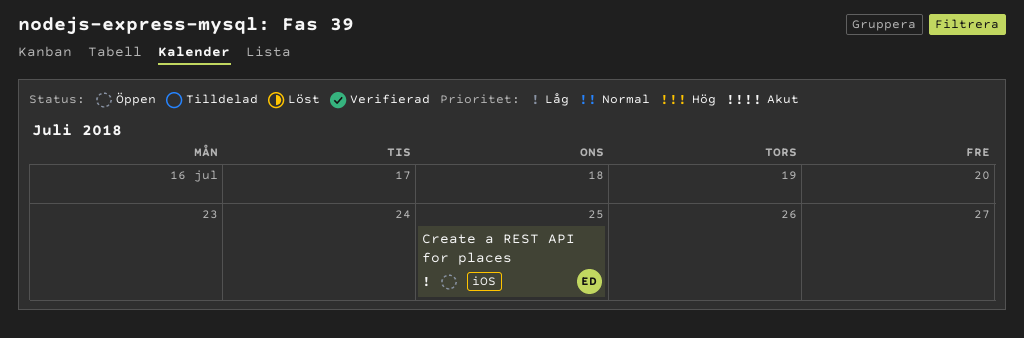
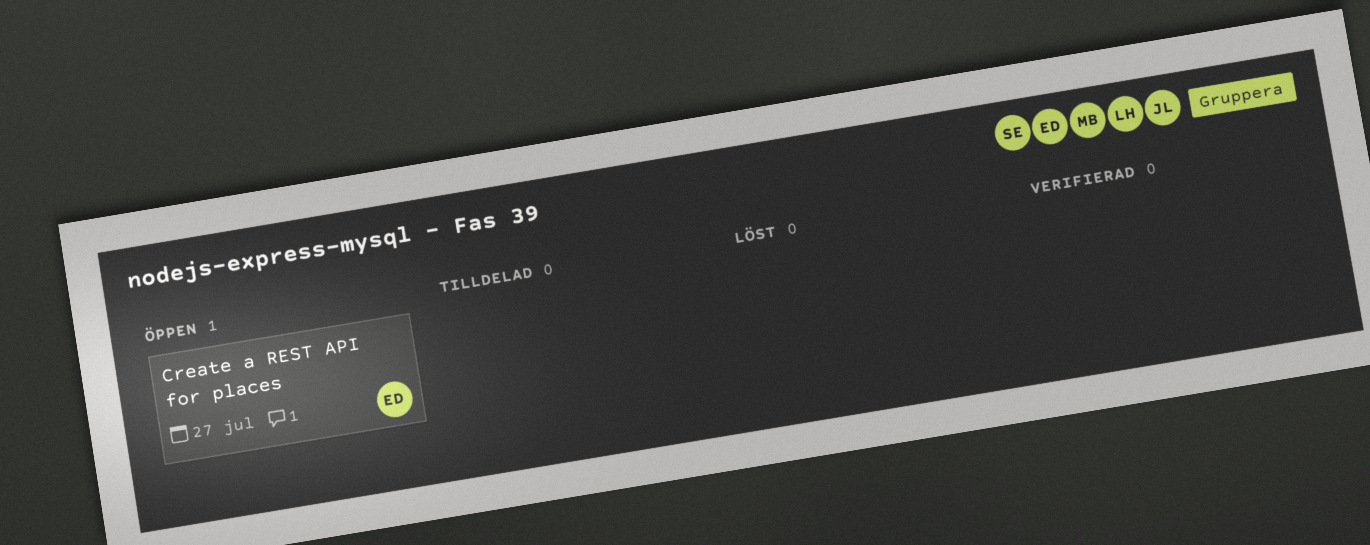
Create a REST API for places, due: Jul 25 -> Jul 27

